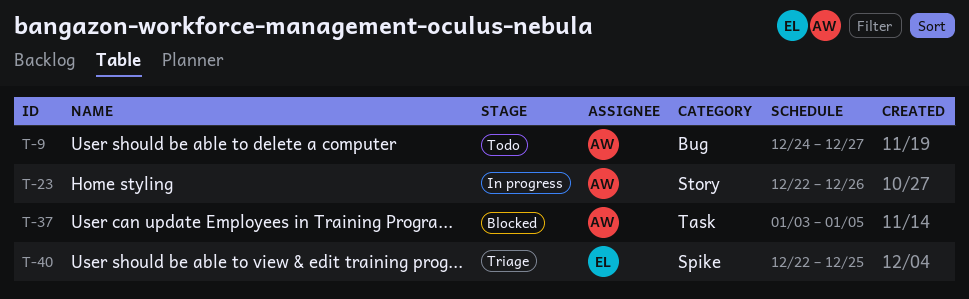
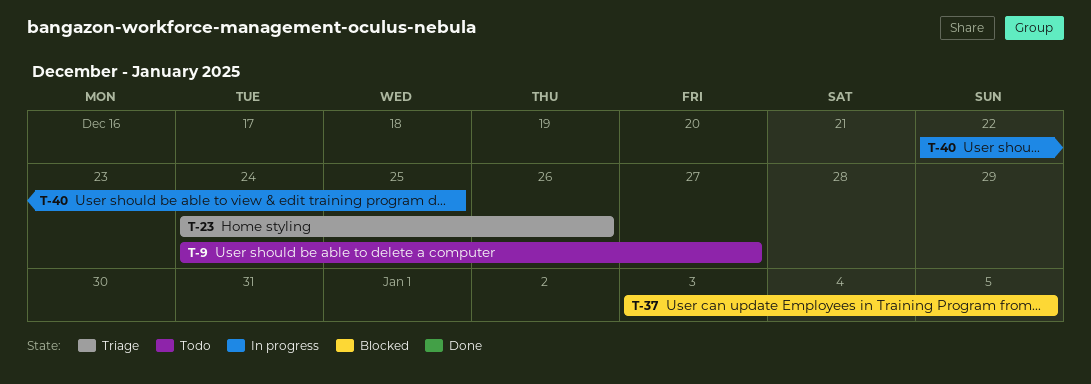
T-23, status: In progress -> Triage
T-23, start: Dec 22 -> Dec 24
T-40, status: Triage -> In progress

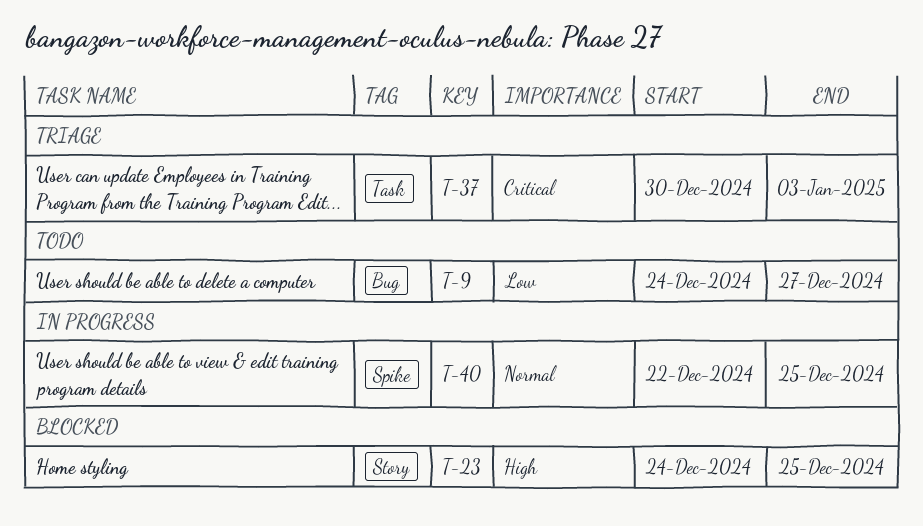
T-23, status: Triage -> Blocked
T-23, due: Dec 26 -> Dec 25
T-37, status: Blocked -> Triage
T-37, start: Jan 3 -> Dec 30
T-37, due: Jan 5 -> Jan 3

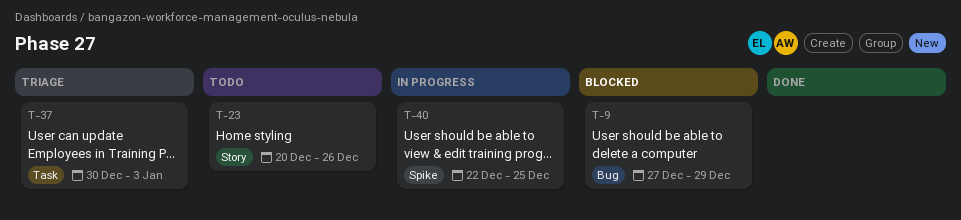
T-9, status: Todo -> Blocked
T-9, start: Dec 24 -> Dec 27
T-9, due: Dec 27 -> Dec 29
T-23, status: Blocked -> Todo
T-23, start: Dec 24 -> Dec 20
T-23, due: Dec 25 -> Dec 26

